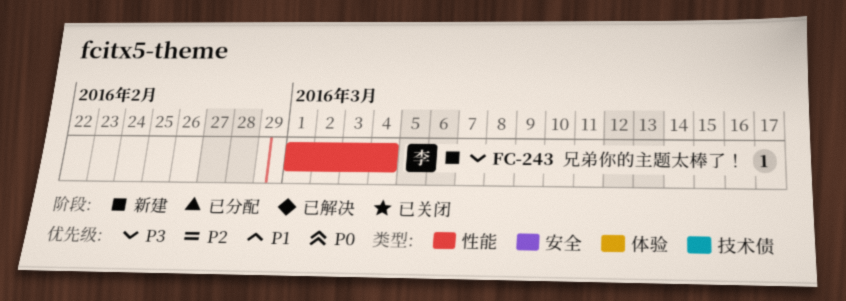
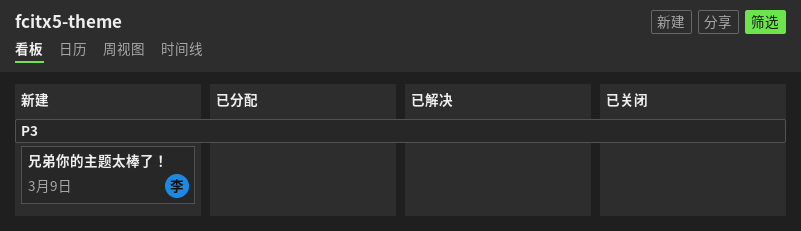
兄弟你的主题太棒了！, due: Mar 4 -> Mar 9

